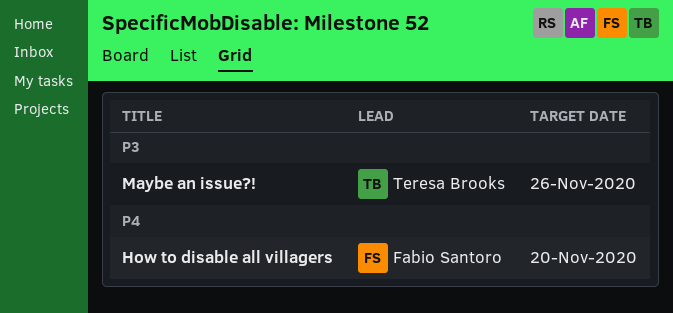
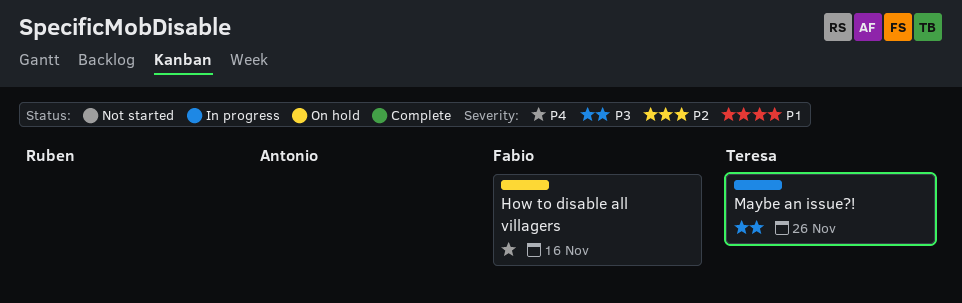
How to disable all villagers, due: Nov 20 -> Nov 16

